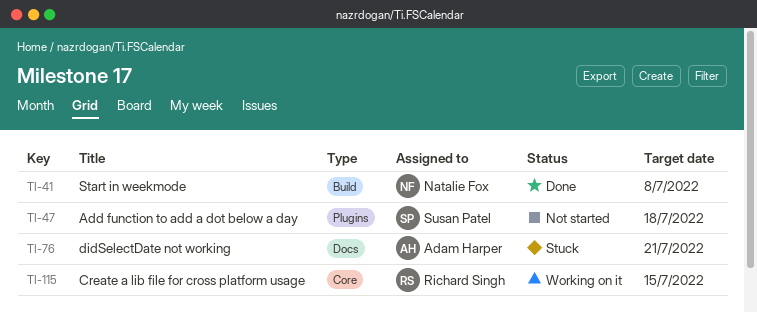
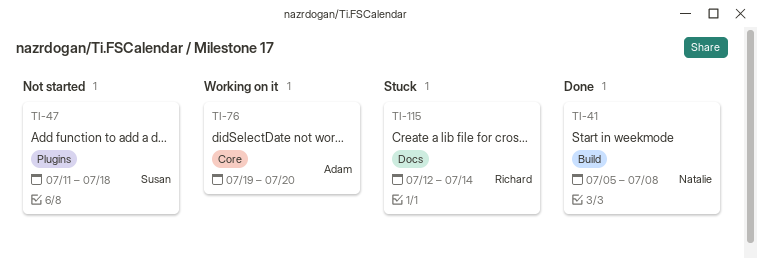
TI-76, status: Stuck -> Working on it
TI-76, label: Docs -> Core
TI-76, due: Jul 21 -> Jul 20
TI-115, status: Working on it -> Stuck
TI-115, label: Core -> Docs
TI-115, due: Jul 15 -> Jul 14

